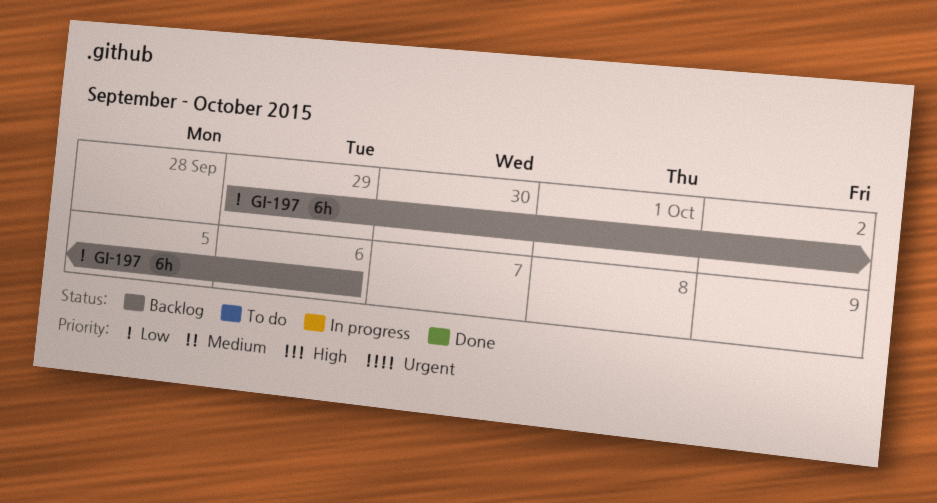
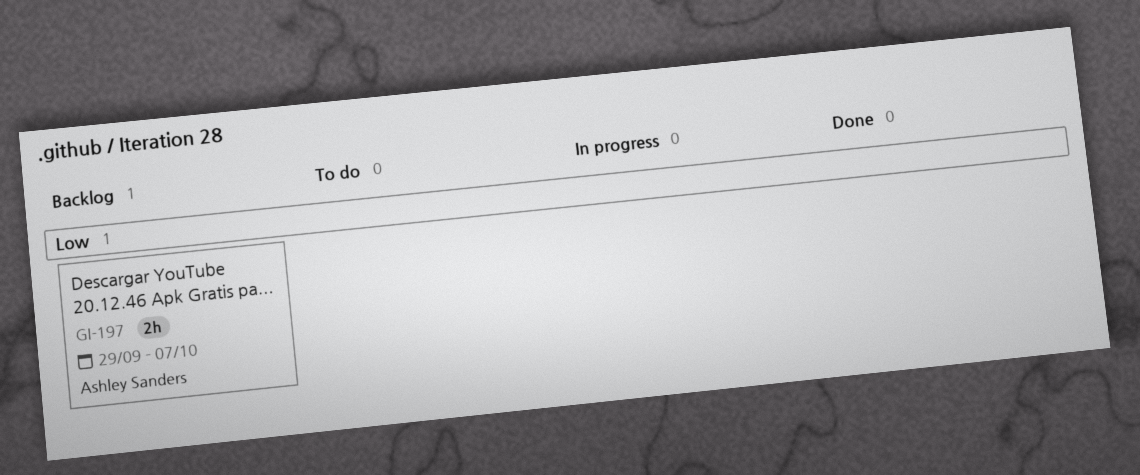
GI-197, estimate: 6h -> 2h
GI-197, due: Oct 6 -> Oct 7

